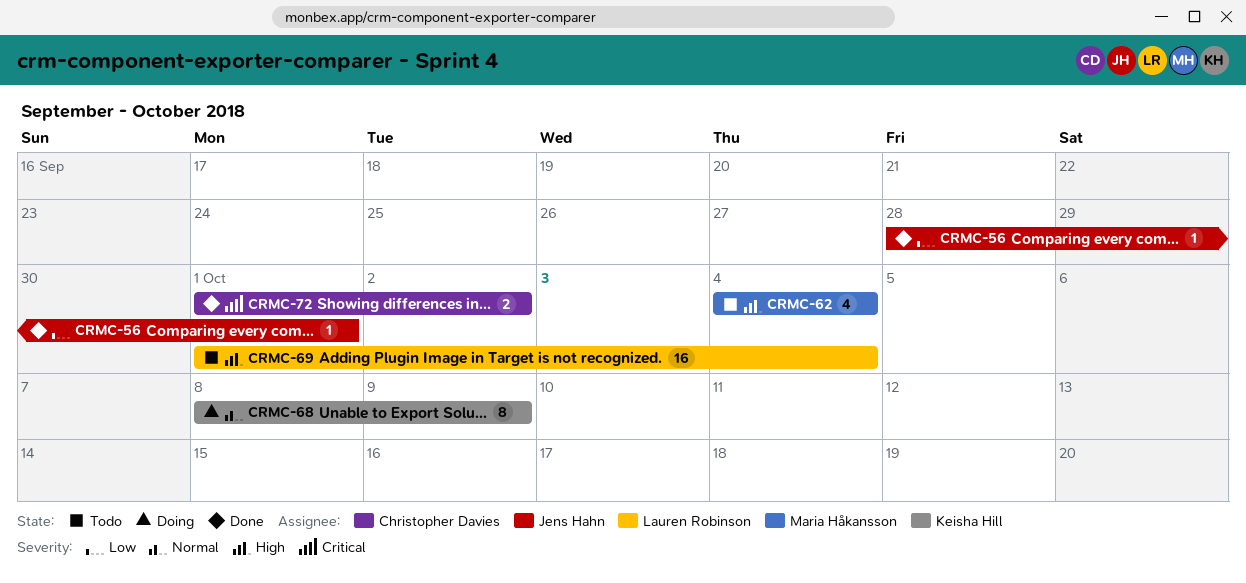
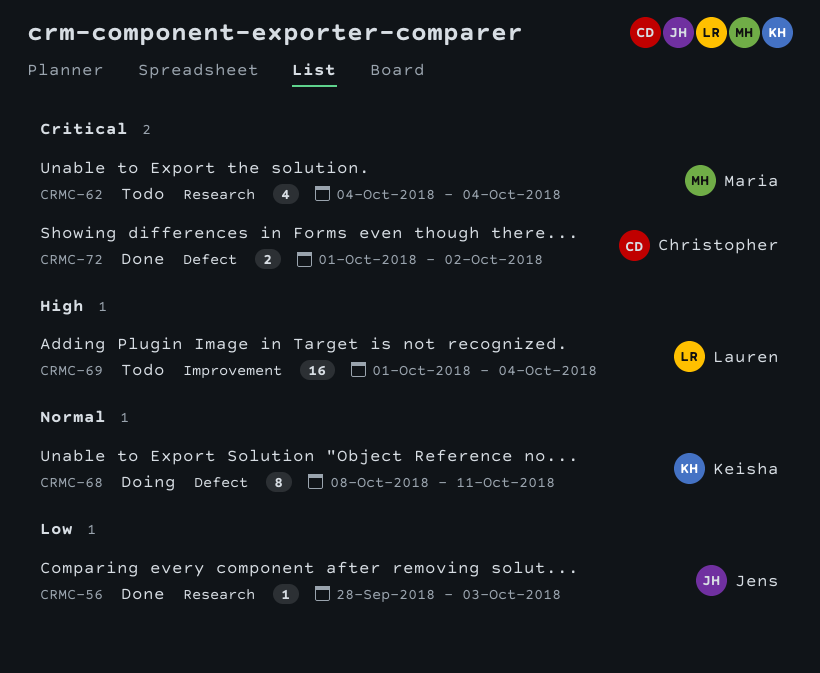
CRMC-56, due: Oct 1 -> Oct 3
CRMC-62, priority: High -> Critical
CRMC-68, due: Oct 9 -> Oct 11

